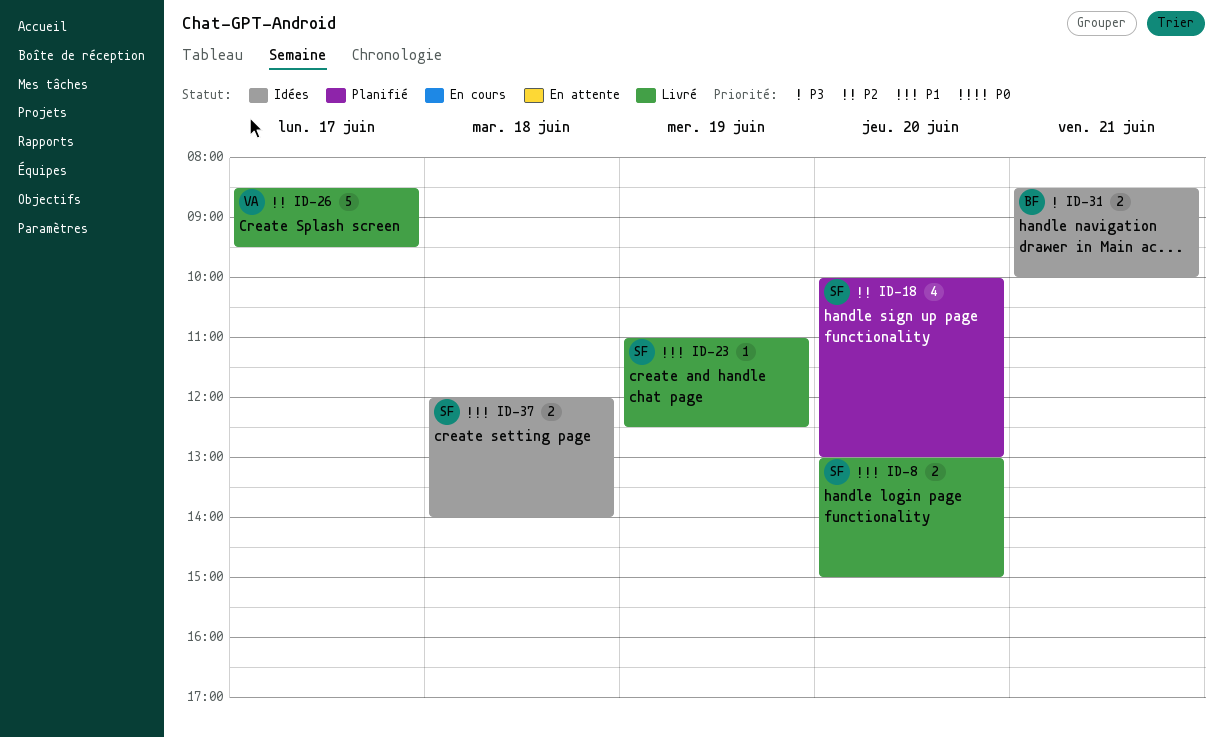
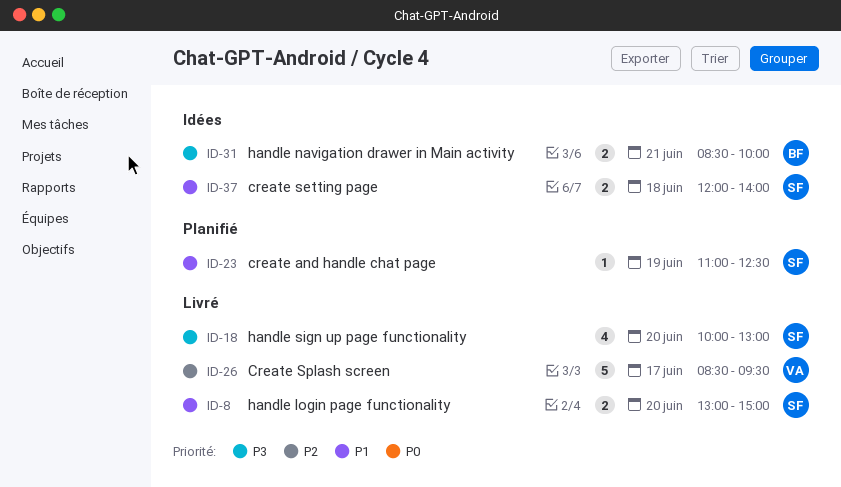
ID-18, status: Planifié -> Livré
ID-18, priority: P2 -> P3
ID-23, status: Livré -> Planifié

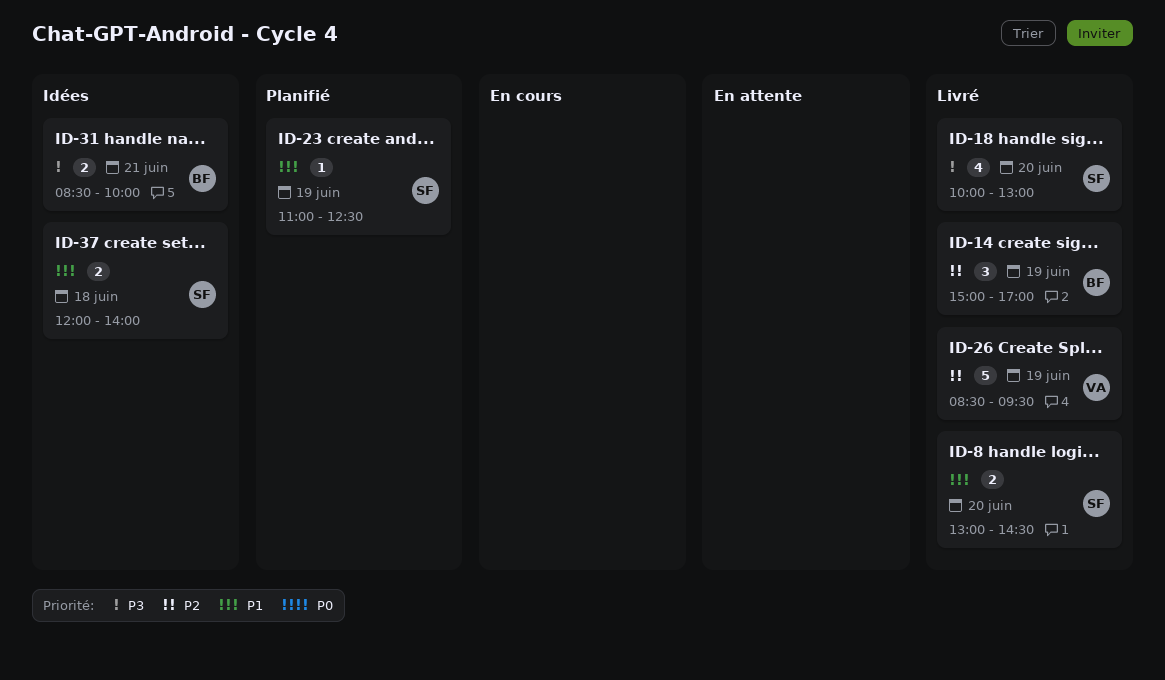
ID-8, ends: 15:00 -> 14:30
ID-14: none -> present
ID-26, day: Jun 17 -> Jun 19

